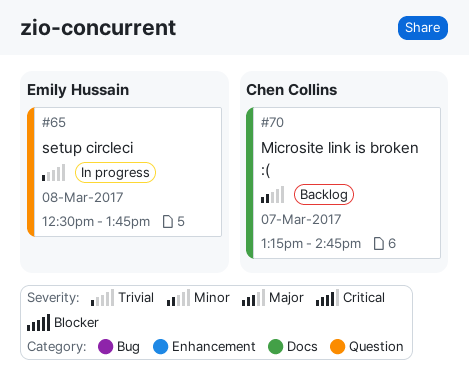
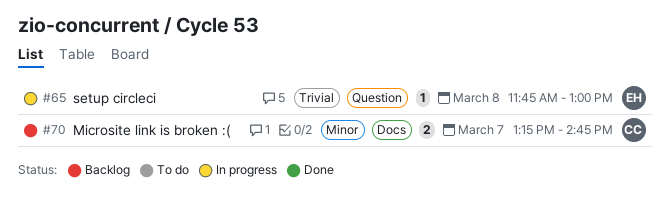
#65, begins: 12:30 -> 11:45
#65, ends: 13:45 -> 13:00

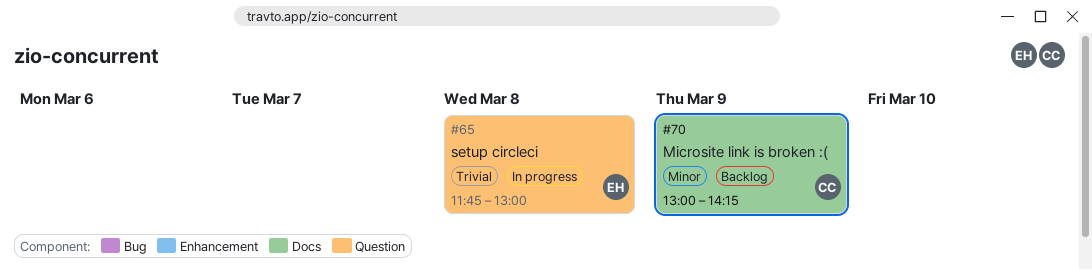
#70, day: Mar 7 -> Mar 9
#70, begins: 13:15 -> 13:00
#70, ends: 14:45 -> 14:15

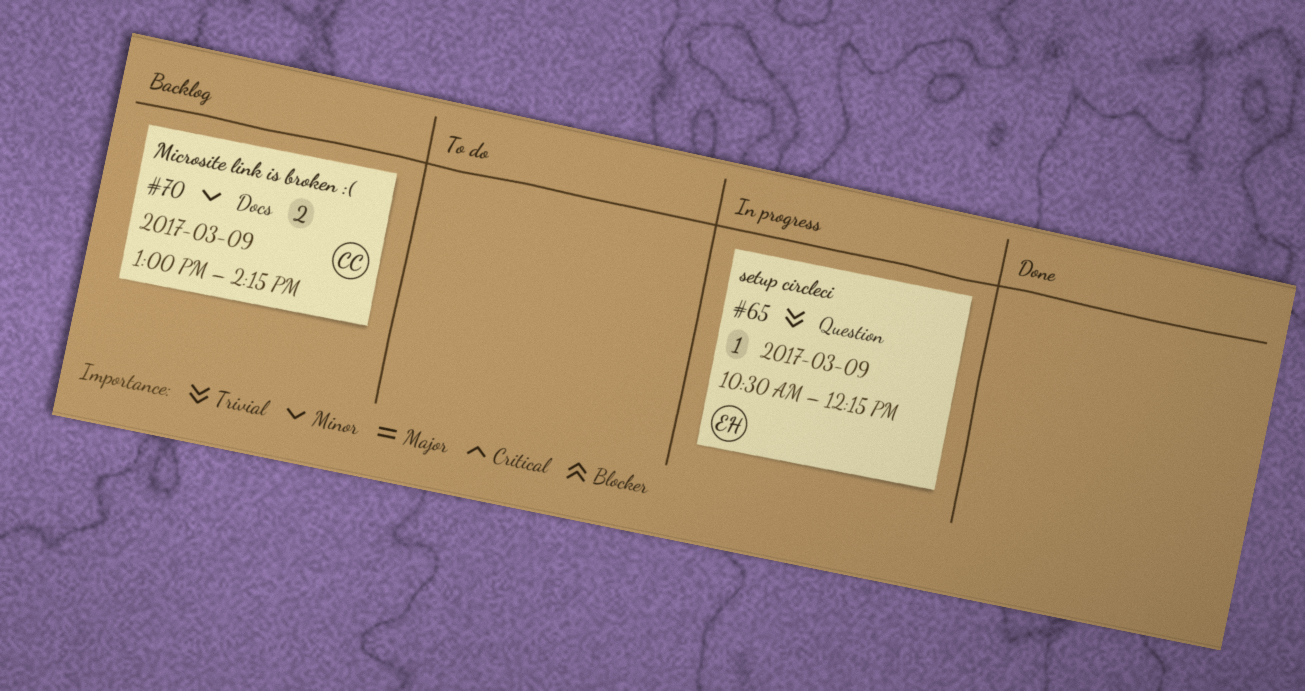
#65, day: Mar 8 -> Mar 9
#65, begins: 11:45 -> 10:30
#65, ends: 13:00 -> 12:15

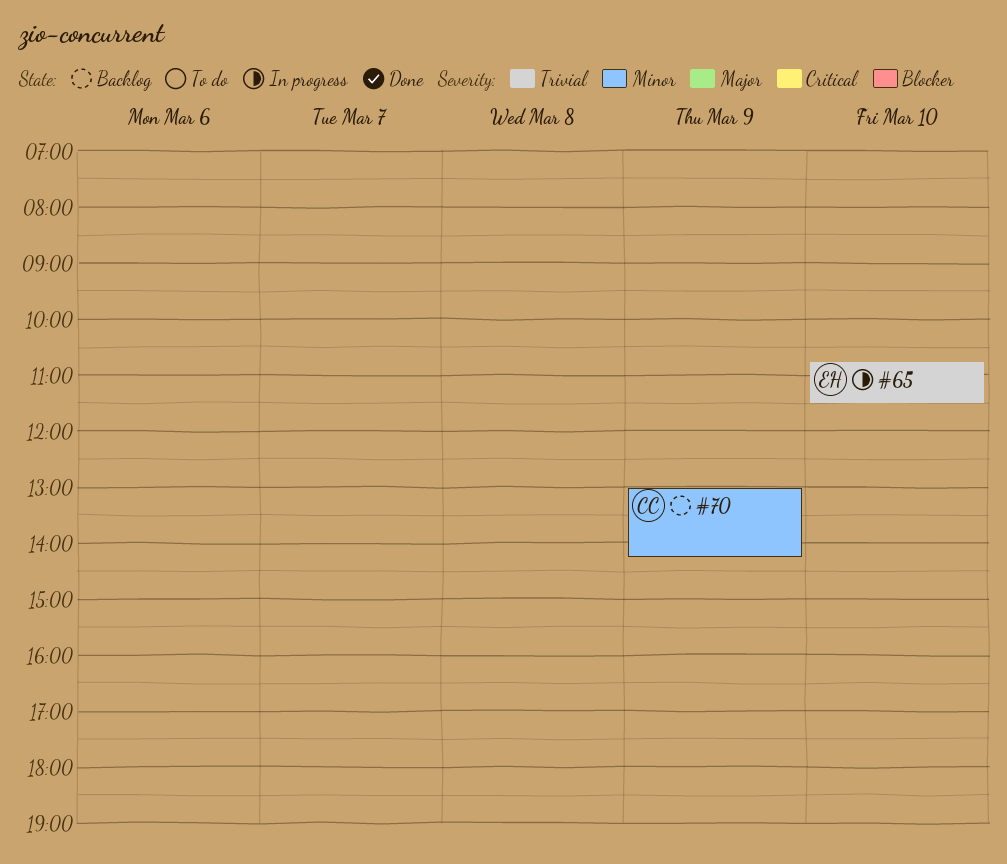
#65, day: Mar 9 -> Mar 10
#65, begins: 10:30 -> 10:45
#65, ends: 12:15 -> 11:30

